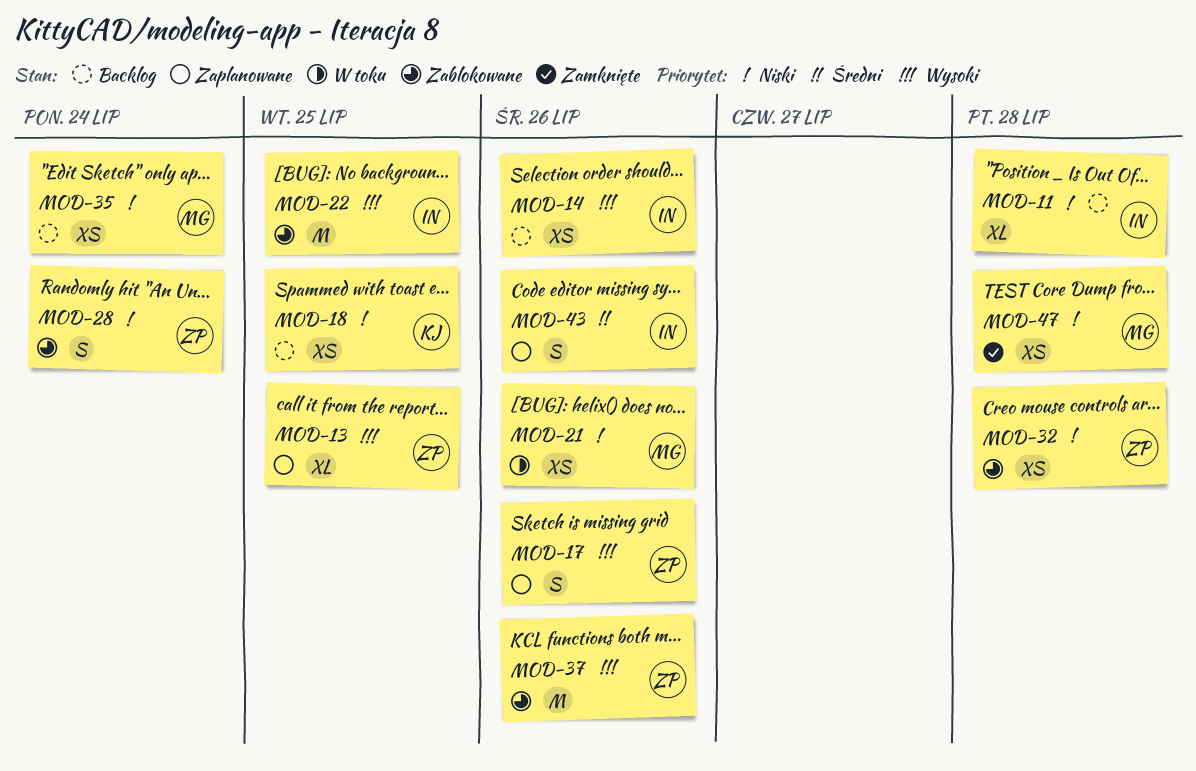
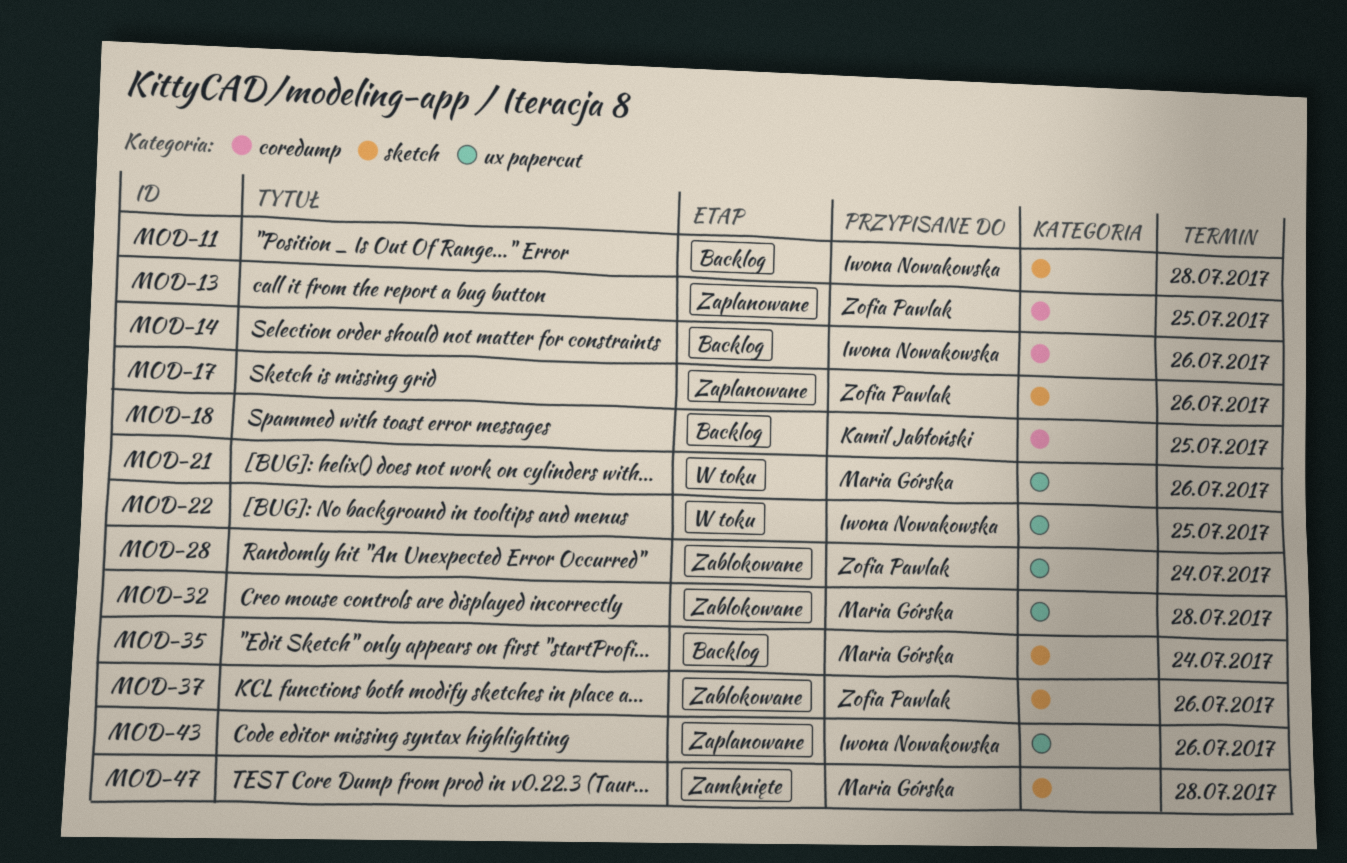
MOD-22, status: Zablokowane -> W toku
MOD-32, owner: Zofia Pawlak -> Maria Górska

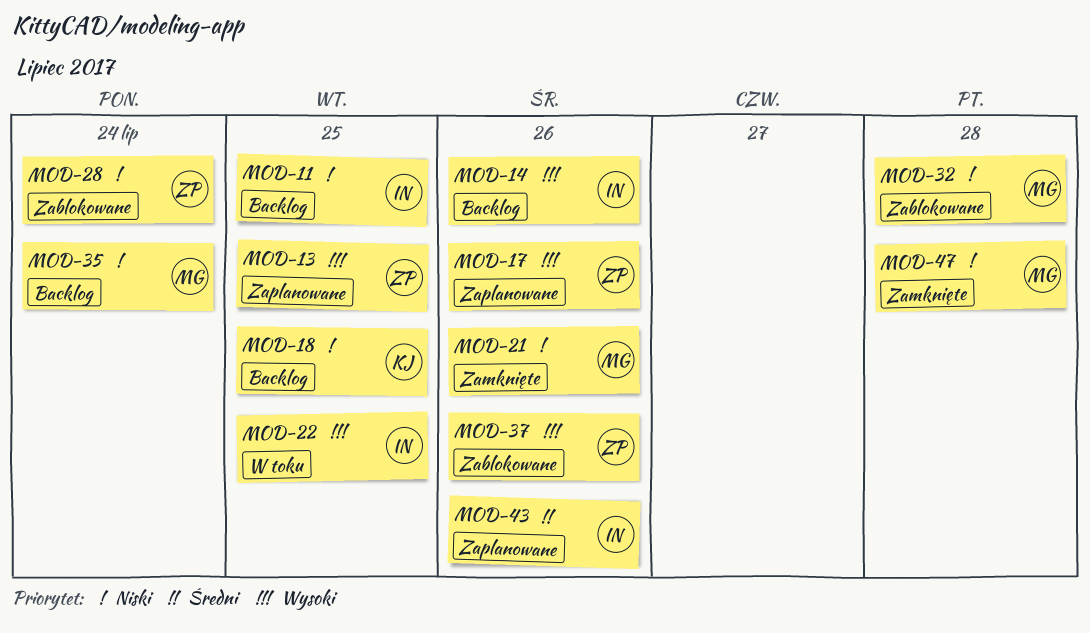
MOD-11, due: Jul 28 -> Jul 25
MOD-21, status: W toku -> Zamknięte

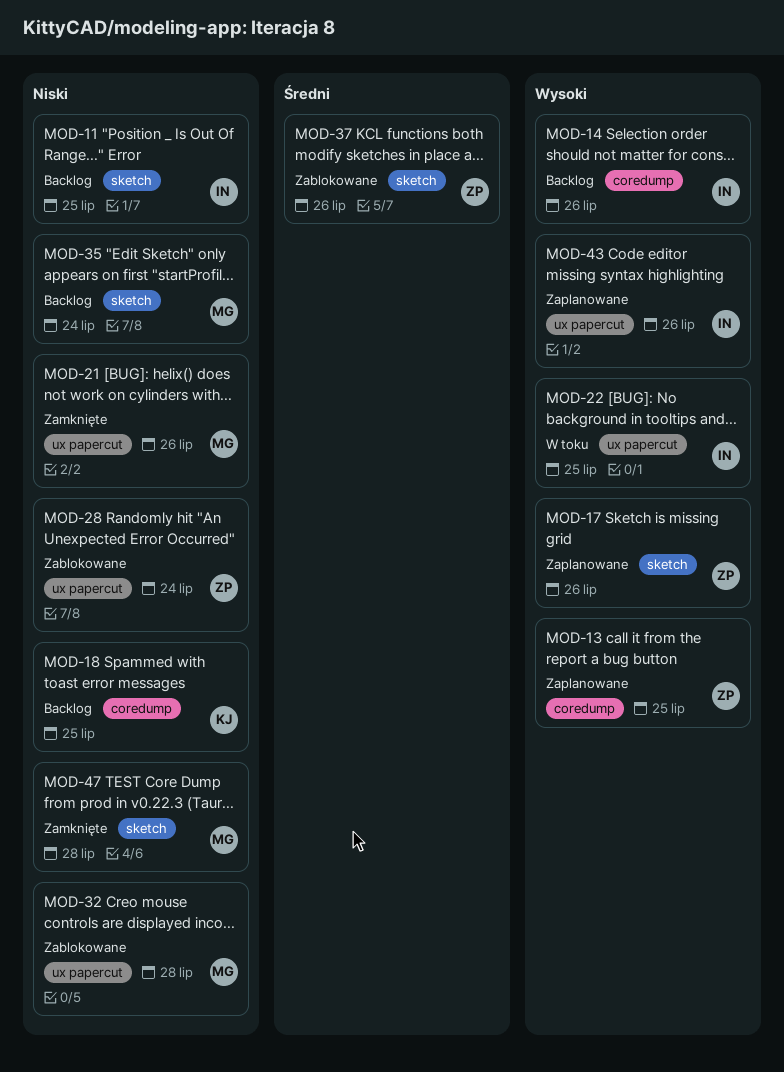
MOD-37, priority: Wysoki -> Średni
MOD-43, priority: Średni -> Wysoki

